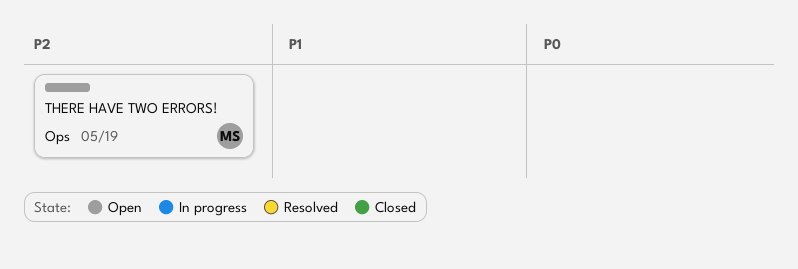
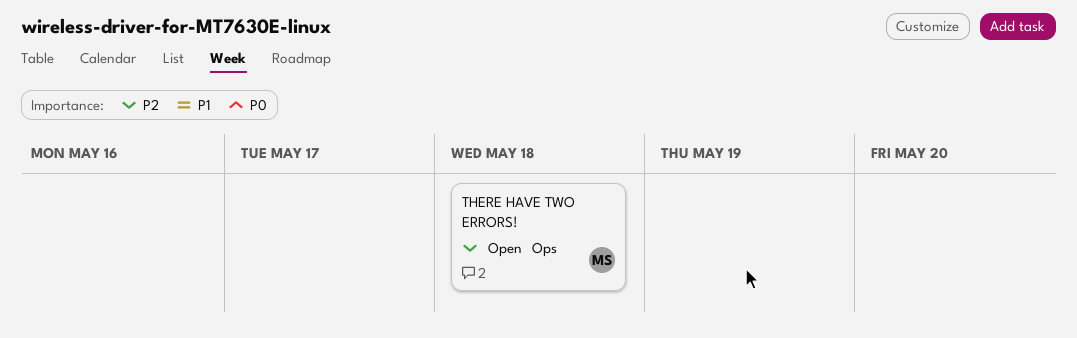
THERE HAVE TWO ERRORS!, due: May 19 -> May 18

